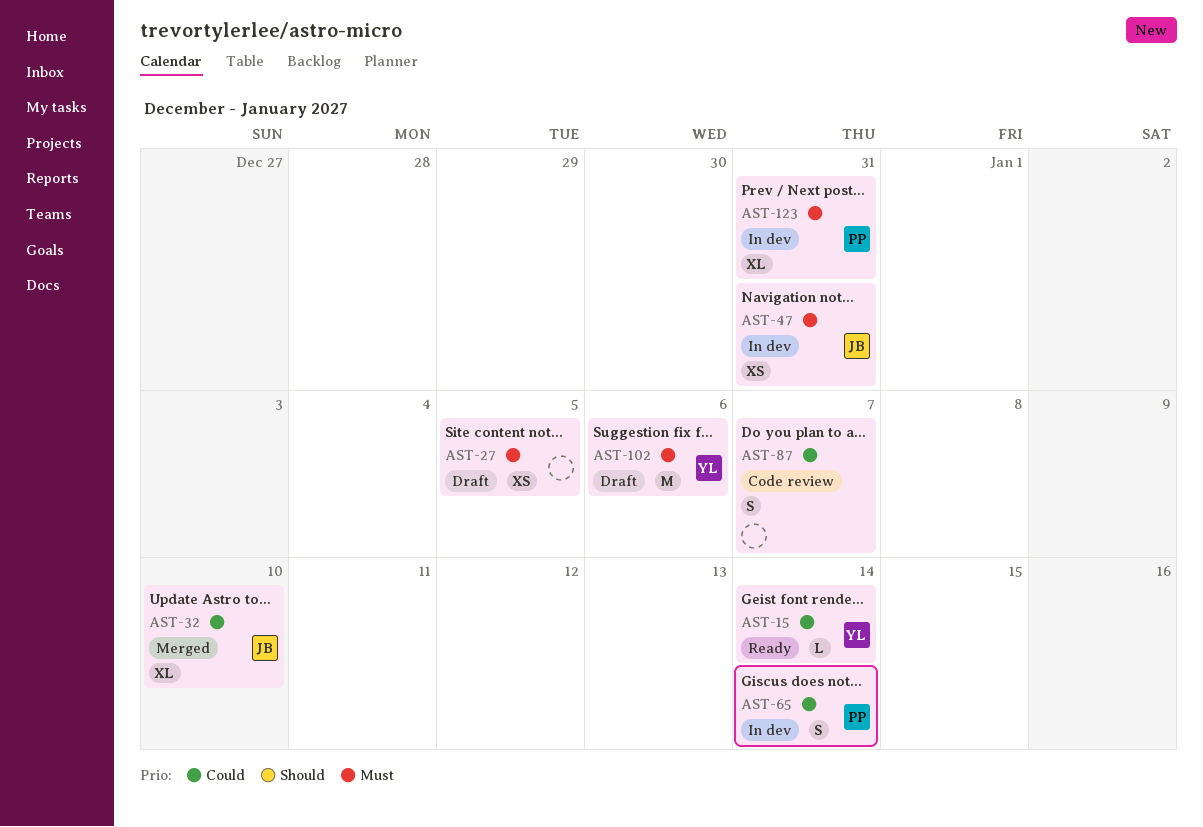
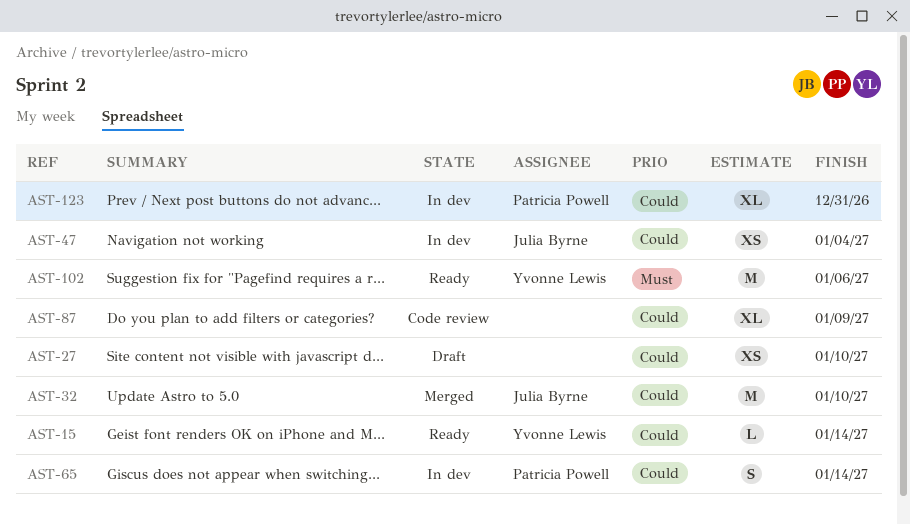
AST-27, priority: Must -> Could
AST-27, due: Jan 5 -> Jan 10
AST-32, estimate: XL -> M
AST-47, priority: Must -> Could
AST-47, due: Dec 31 -> Jan 4
AST-87, estimate: S -> XL
AST-87, due: Jan 7 -> Jan 9
AST-102, status: Draft -> Ready
AST-123, priority: Must -> Could

